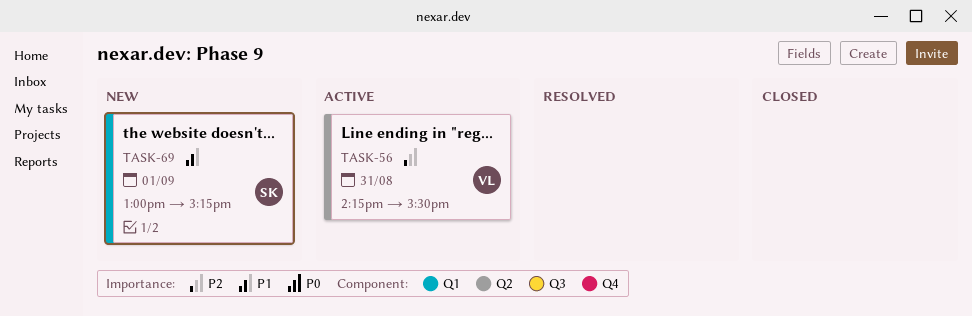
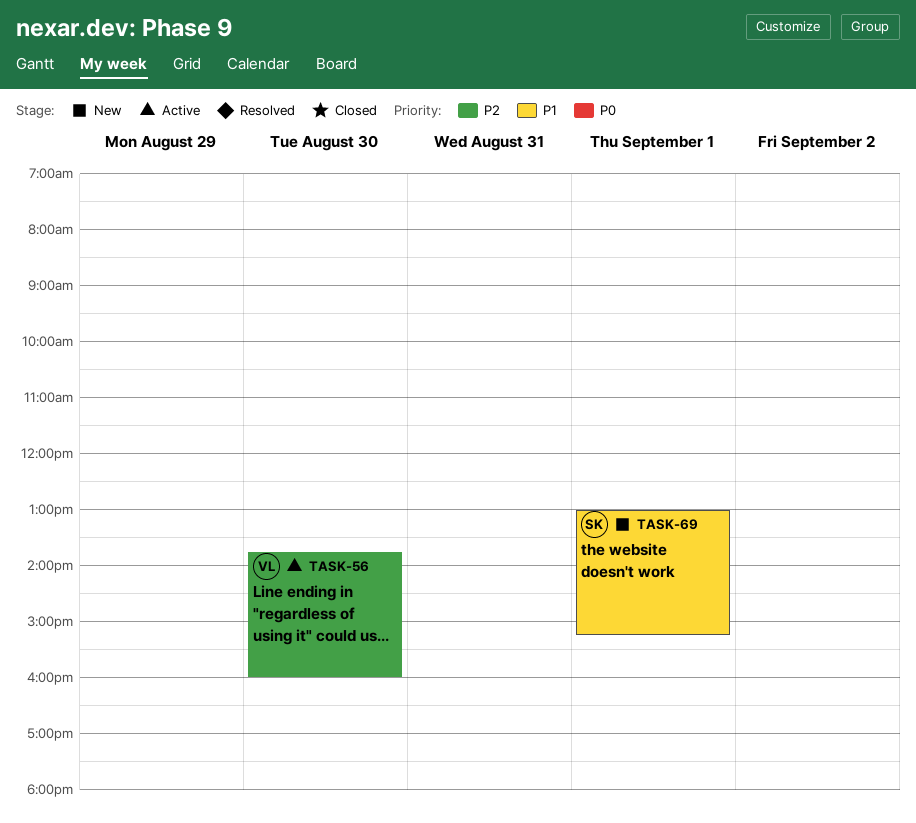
TASK-56, day: Aug 31 -> Aug 30
TASK-56, begins: 14:15 -> 13:45
TASK-56, ends: 15:30 -> 16:00

